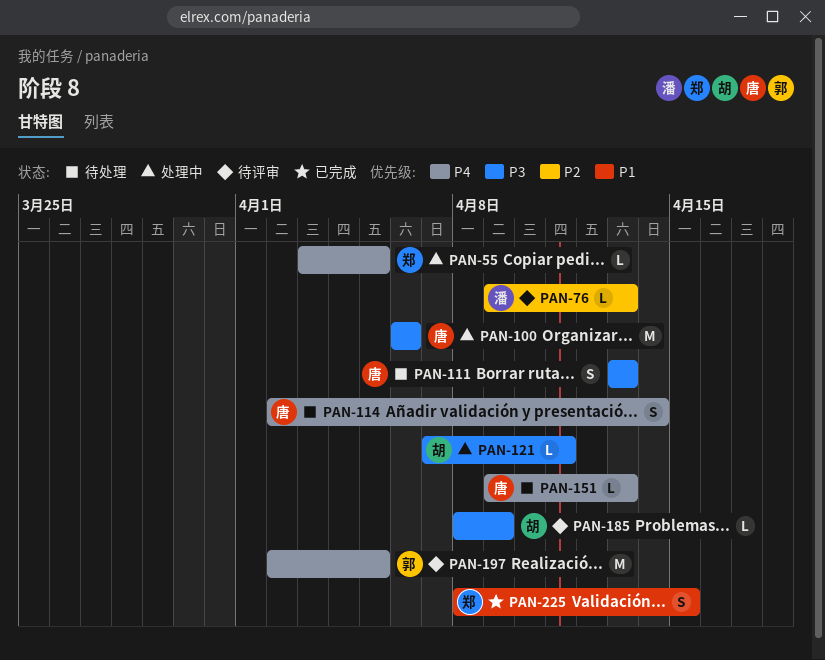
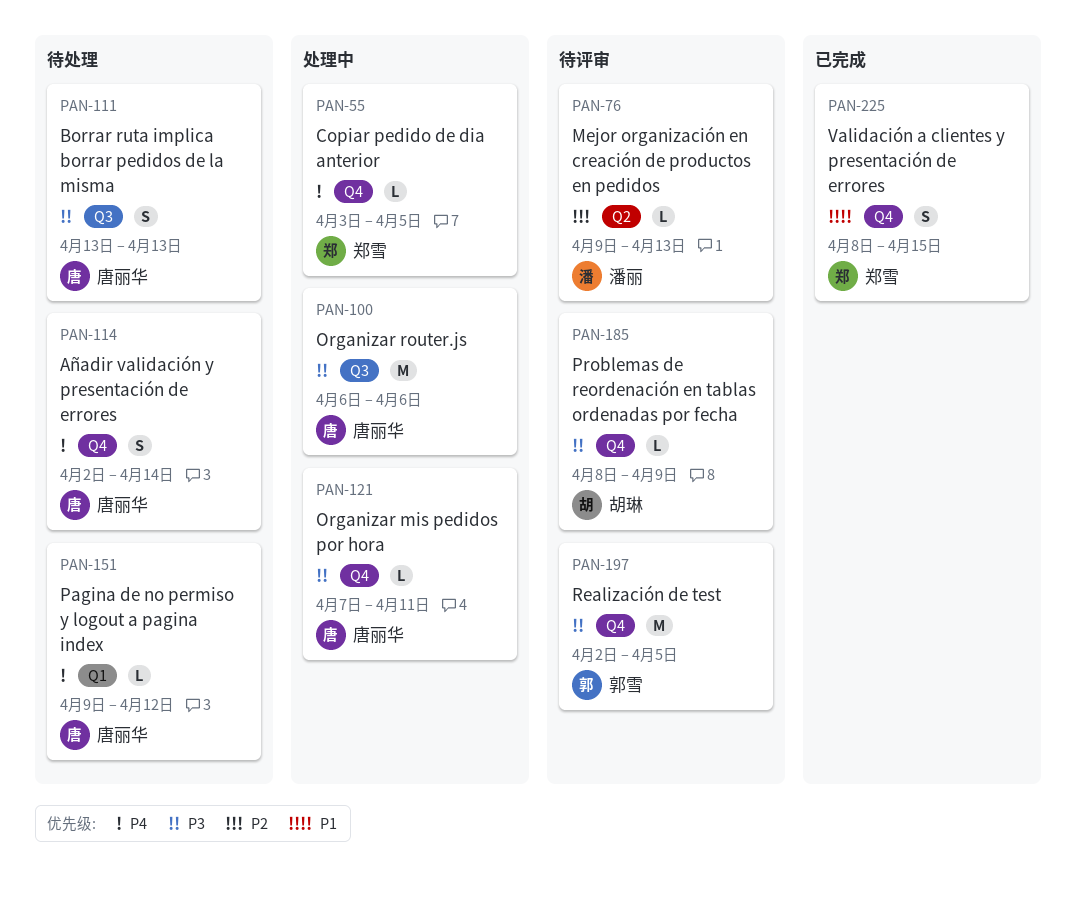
PAN-121, owner: 胡琳 -> 唐丽华
PAN-151, due: Apr 13 -> Apr 12
PAN-197, priority: P4 -> P3

